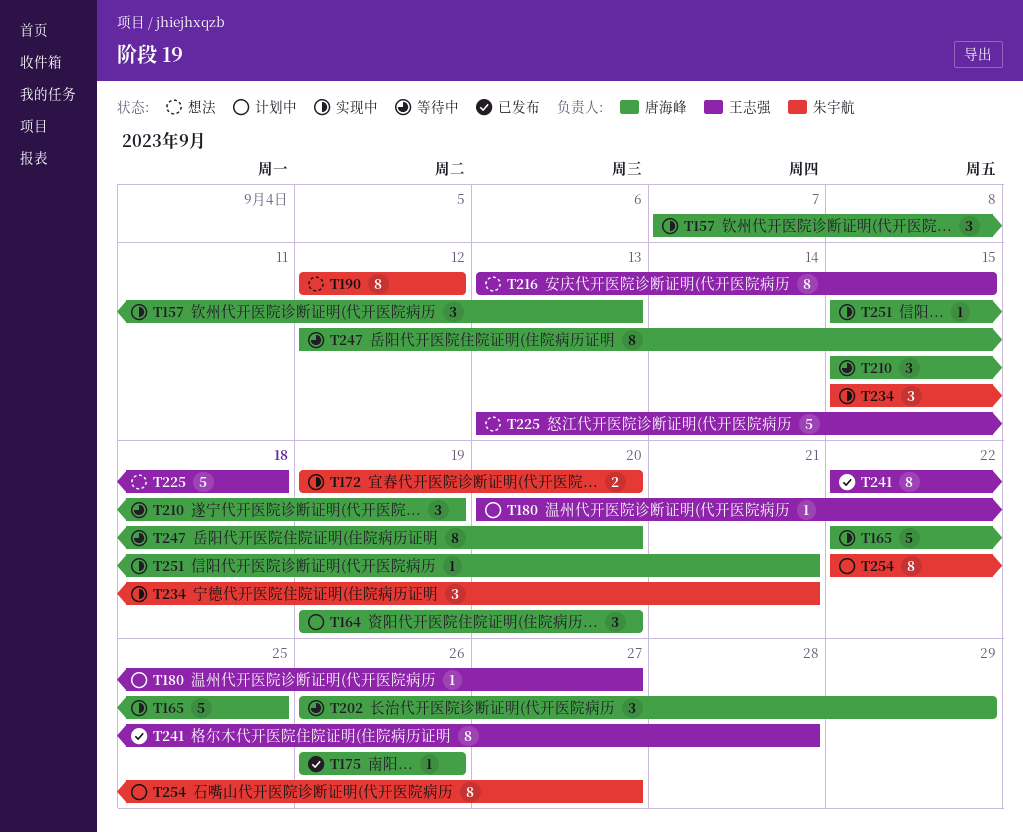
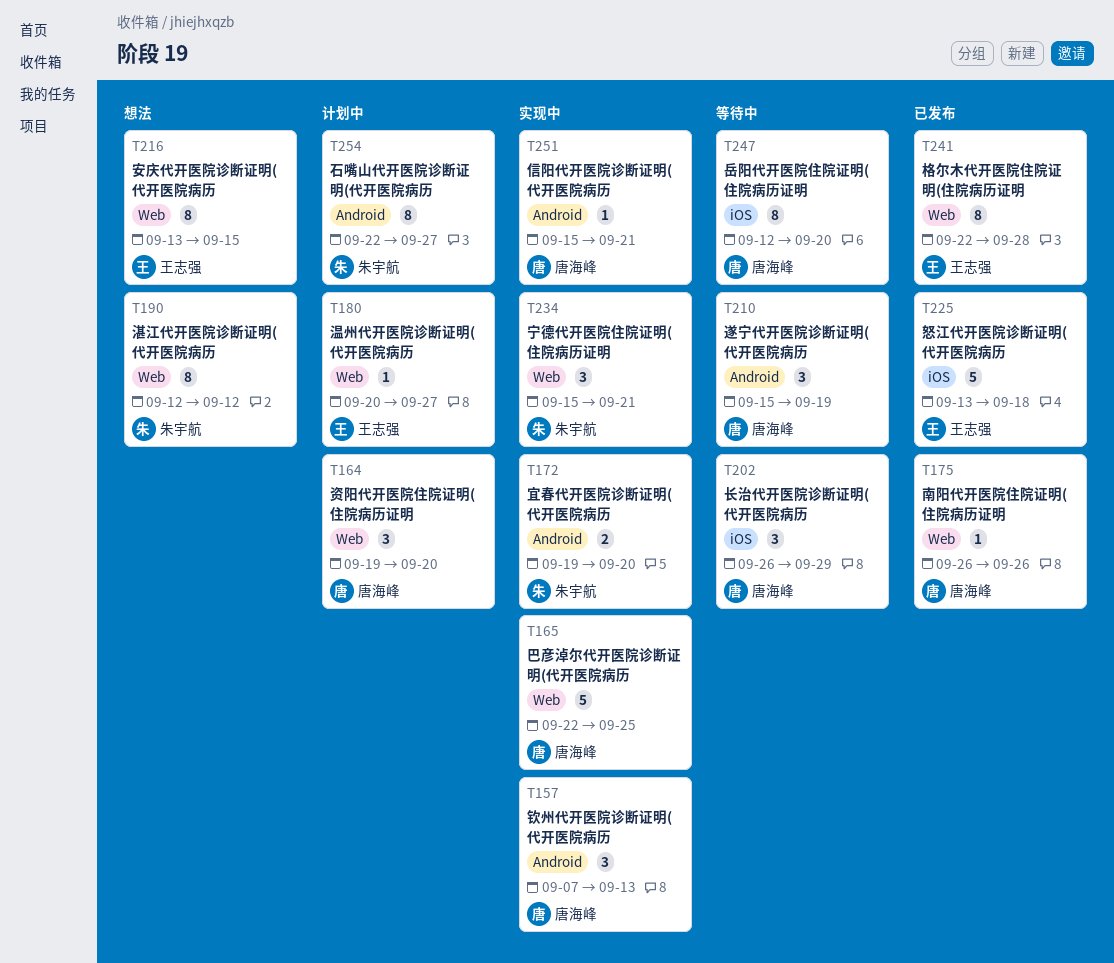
T225, status: 想法 -> 已发布

